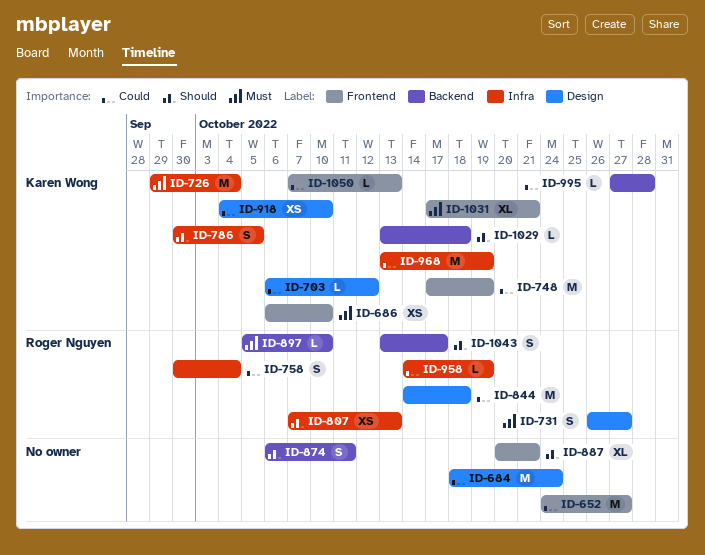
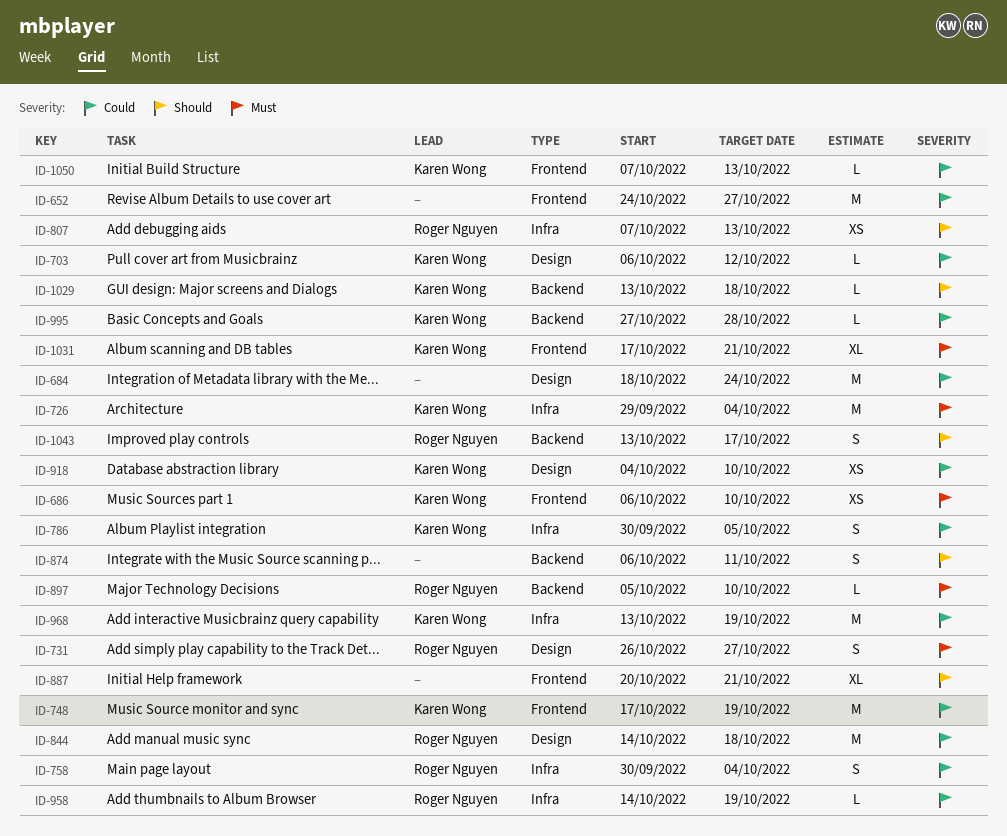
ID-786, priority: Should -> Could

